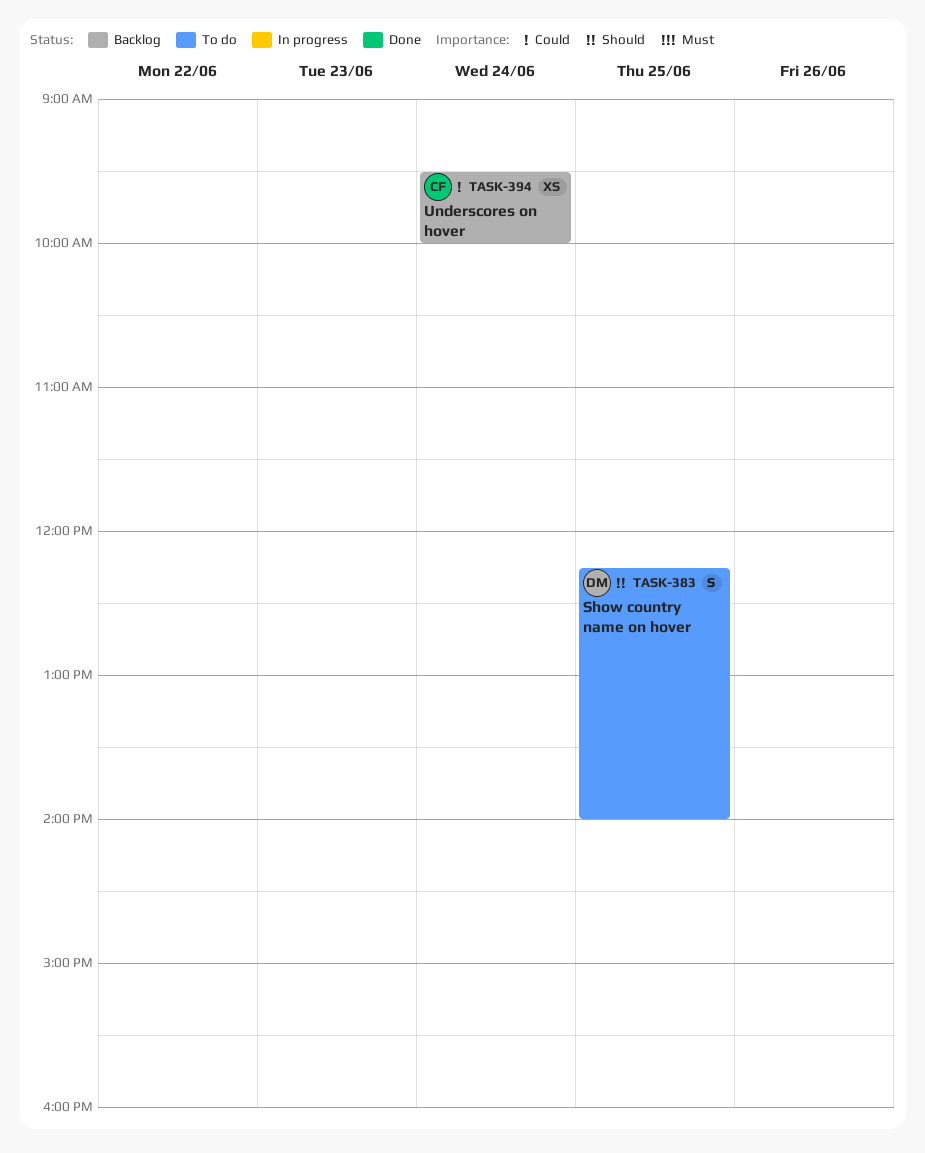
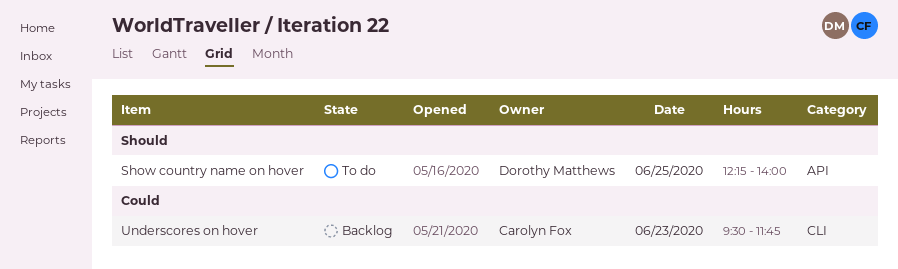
Underscores on hover, day: Jun 24 -> Jun 23
Underscores on hover, ends: 10:00 -> 11:45

